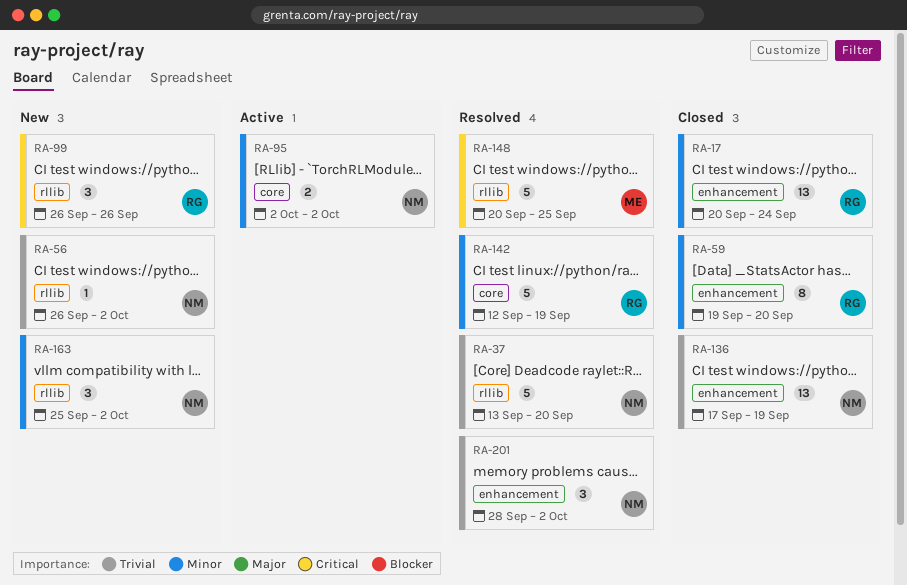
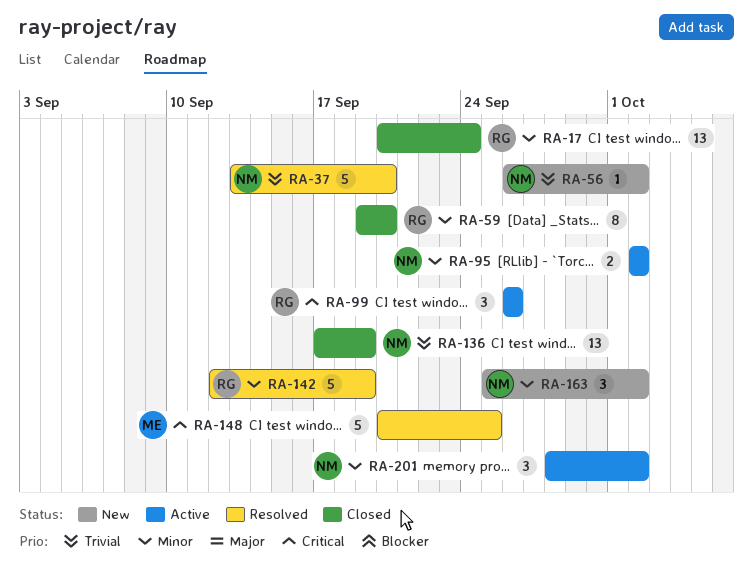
RA-99, status: New -> Active
RA-201, status: Resolved -> Active
RA-201, priority: Trivial -> Minor

